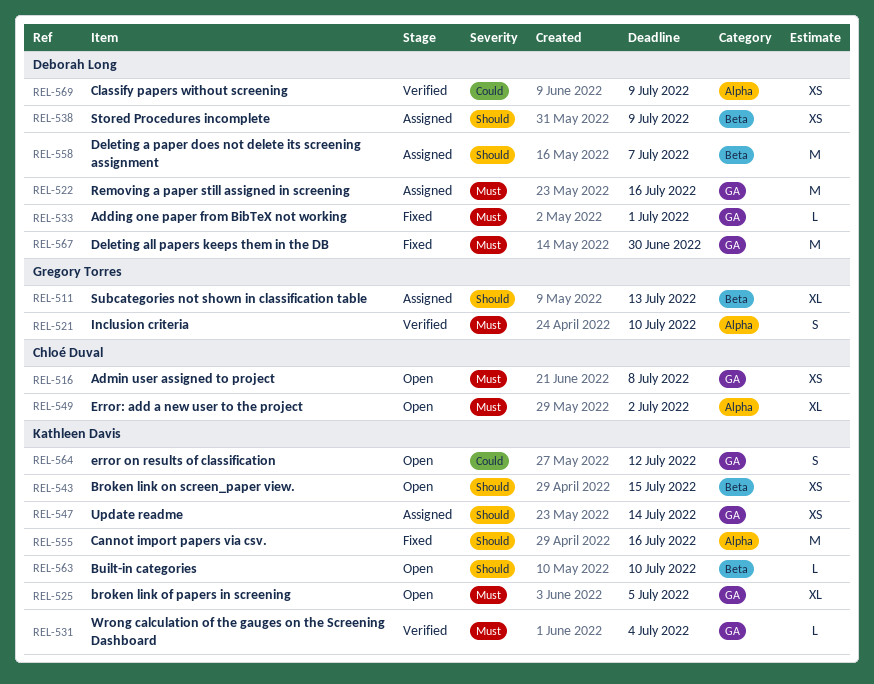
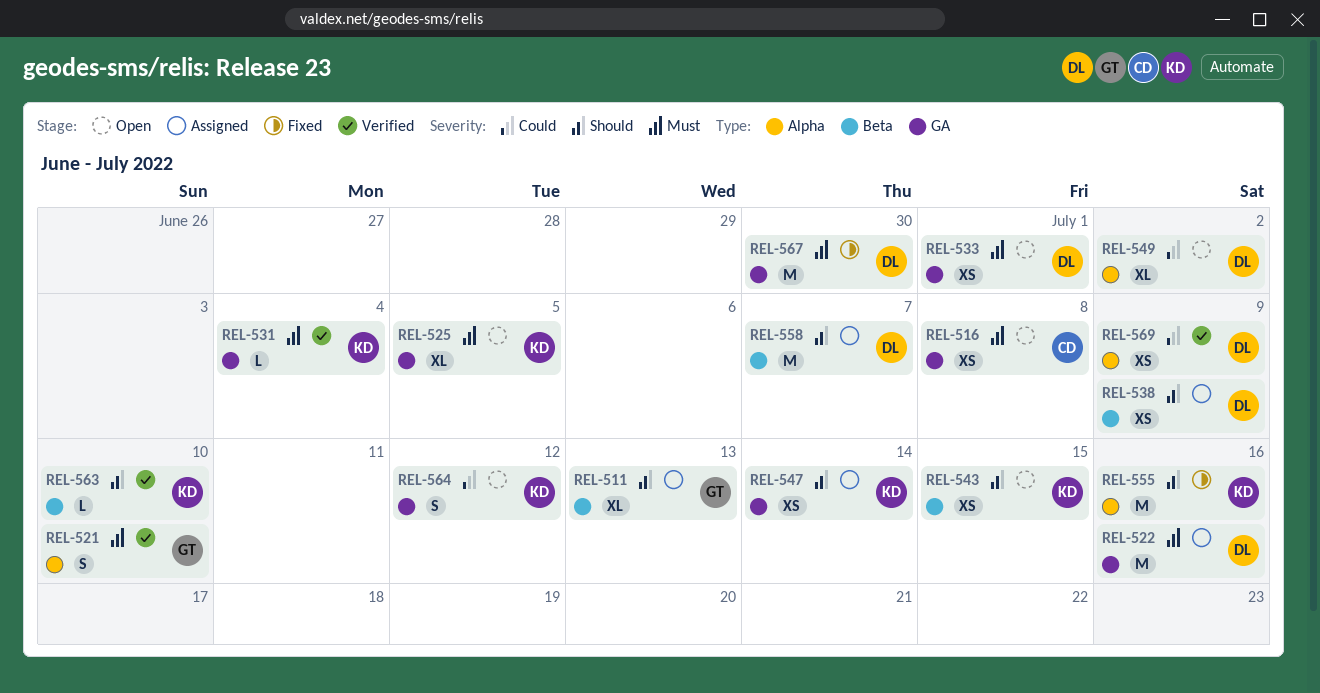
REL-533, status: Fixed -> Open
REL-533, estimate: L -> XS
REL-549, owner: Chloé Duval -> Deborah Long
REL-549, priority: Must -> Could
REL-563, status: Open -> Verified

